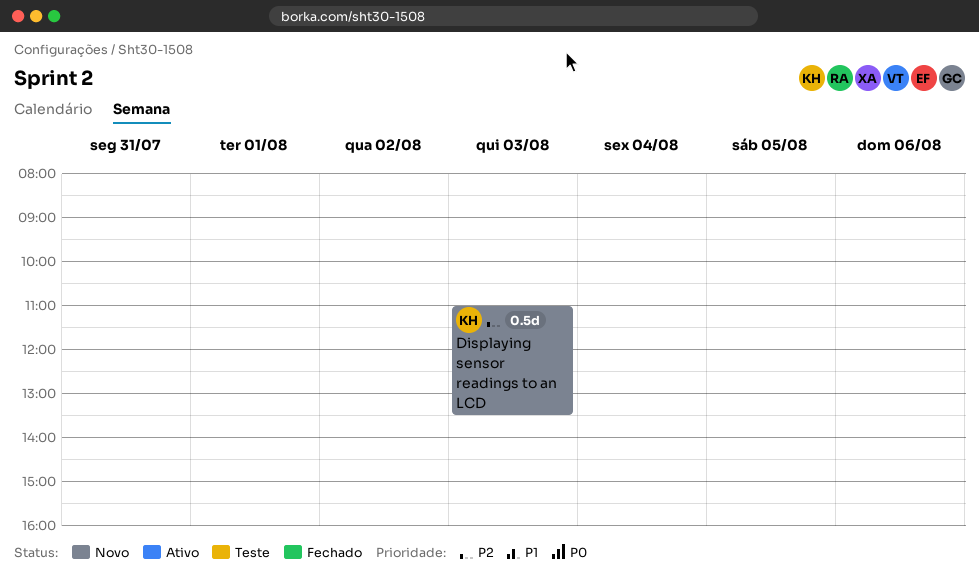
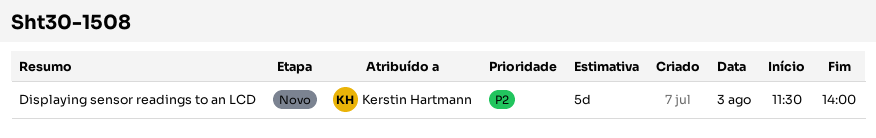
Displaying sensor readings to an LCD, estimate: 0.5d -> 5d
Displaying sensor readings to an LCD, begins: 11:00 -> 11:30
Displaying sensor readings to an LCD, ends: 13:30 -> 14:00

